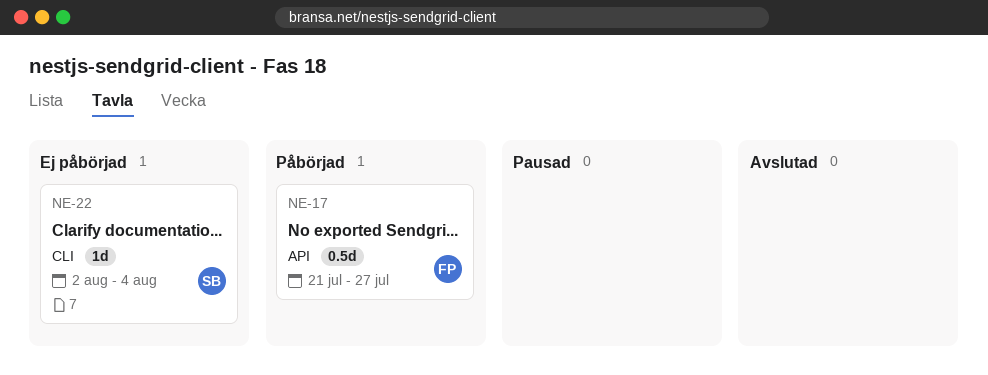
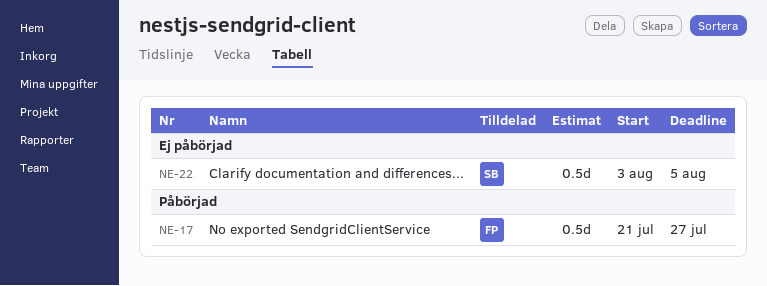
NE-22, estimate: 1d -> 0.5d
NE-22, start: Aug 2 -> Aug 3
NE-22, due: Aug 4 -> Aug 5

